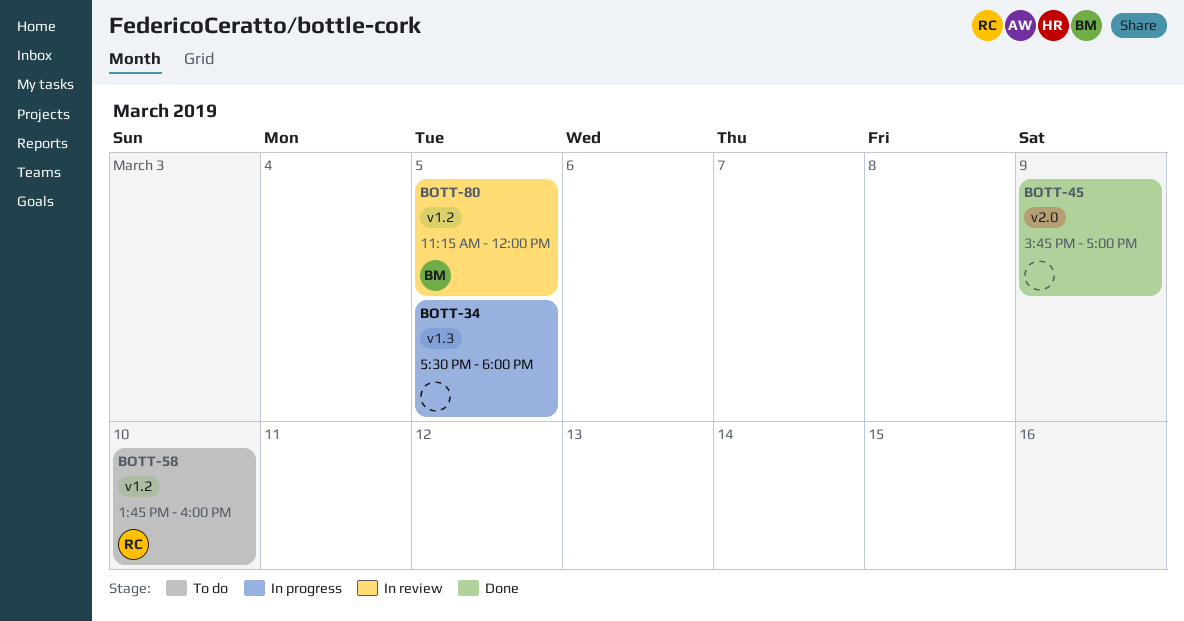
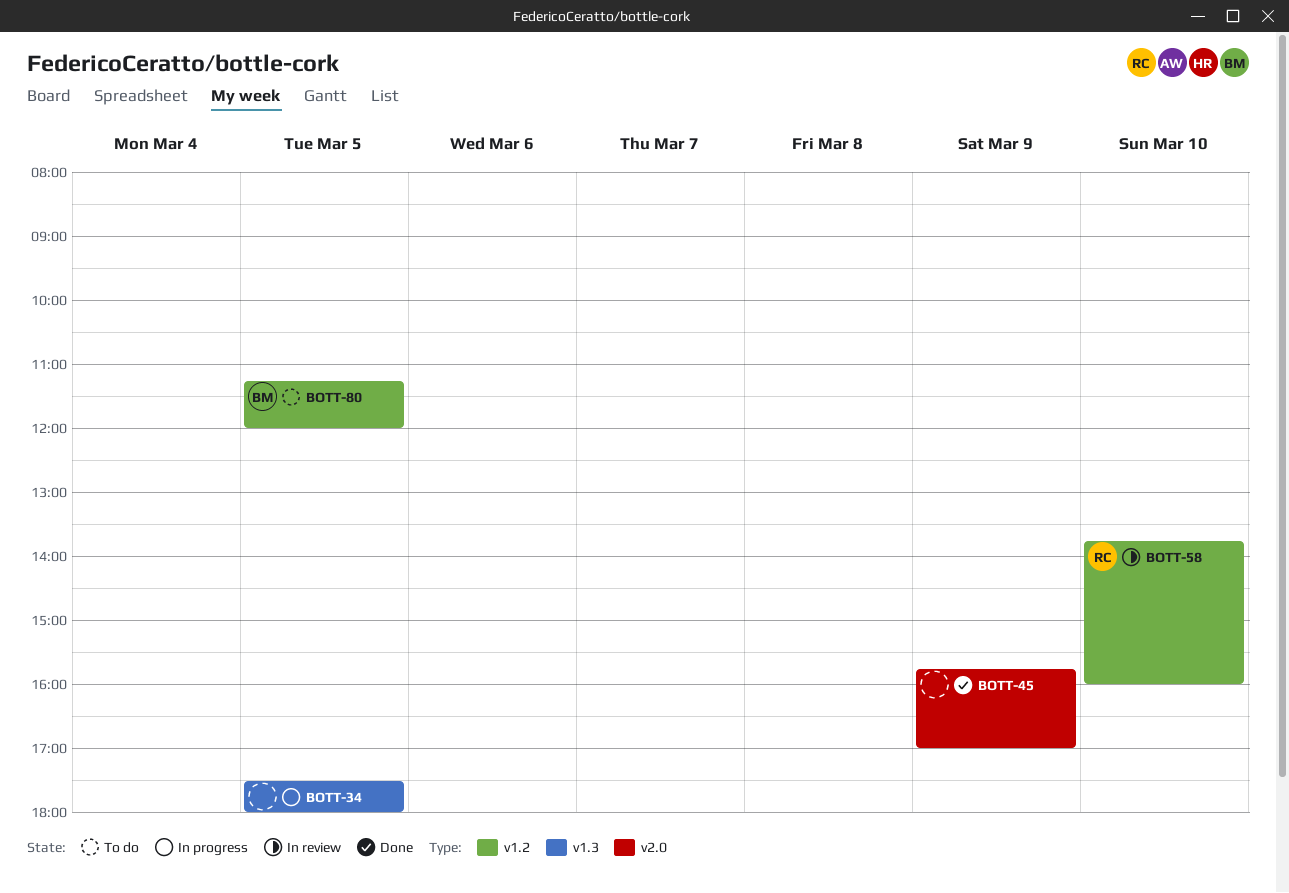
BOTT-58, status: To do -> In review
BOTT-80, status: In review -> To do

